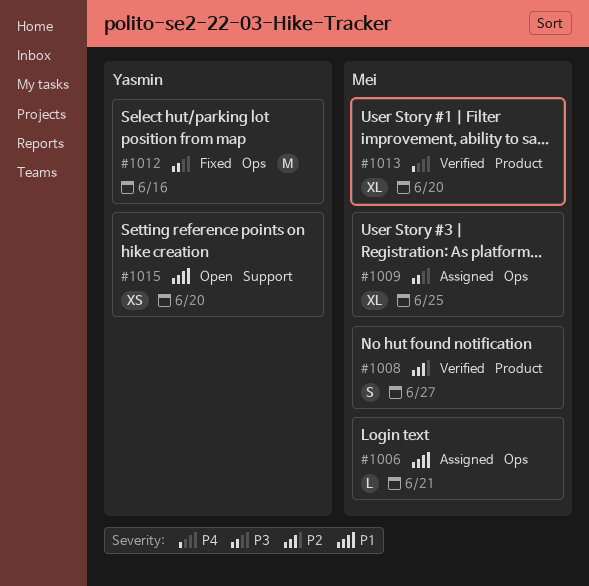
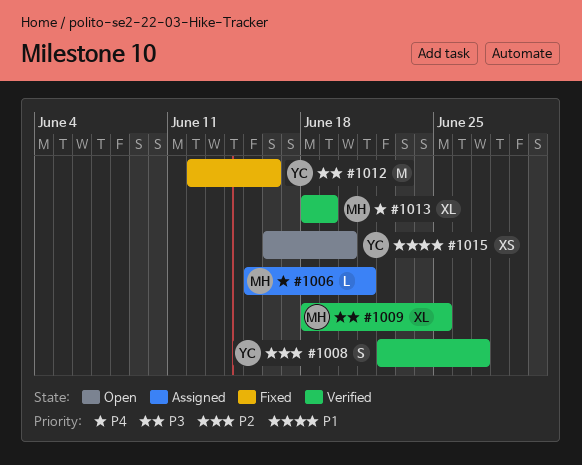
#1006, priority: P1 -> P4
#1008, owner: Mei -> Yasmin
#1009, status: Assigned -> Verified
#1013, due: Jun 20 -> Jun 19

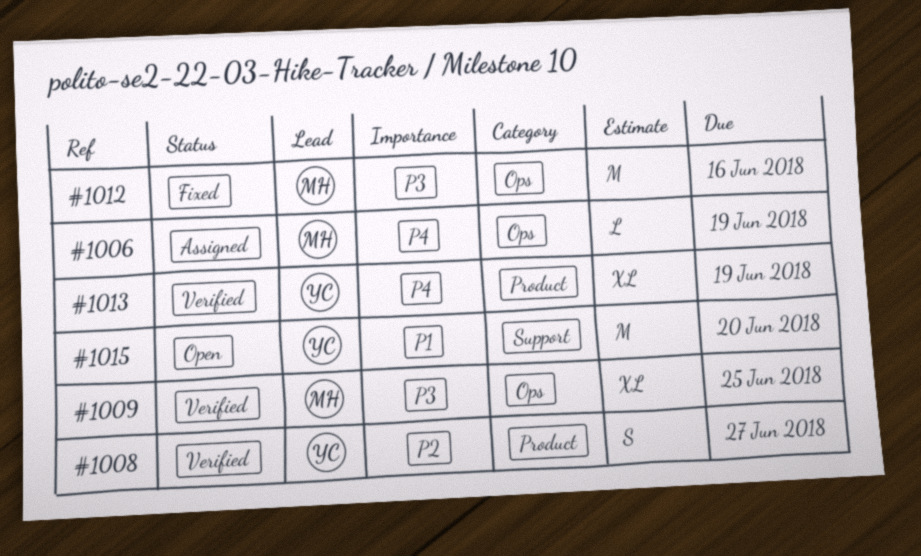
#1006, due: Jun 21 -> Jun 19
#1012, owner: YC -> MH
#1013, owner: MH -> YC
#1015, estimate: XS -> M

